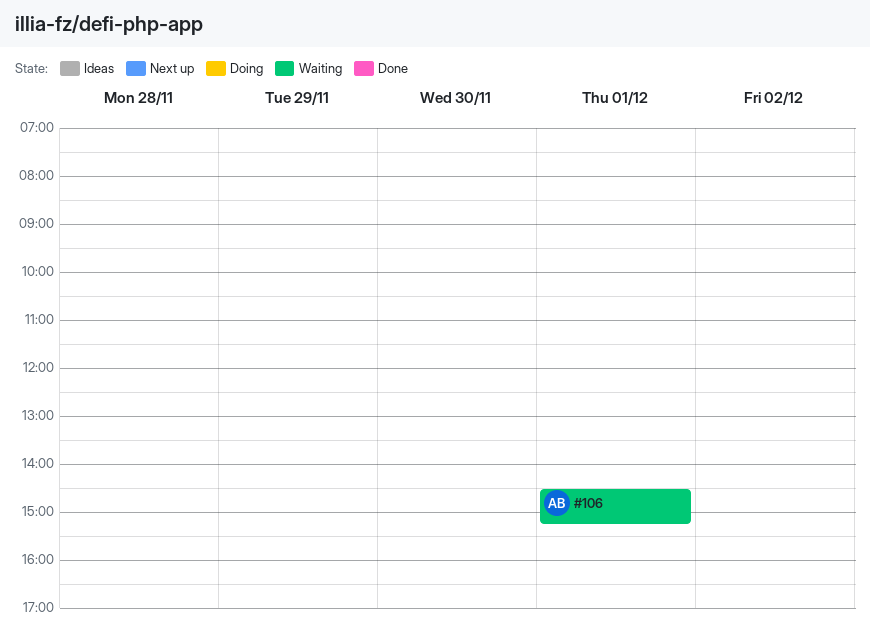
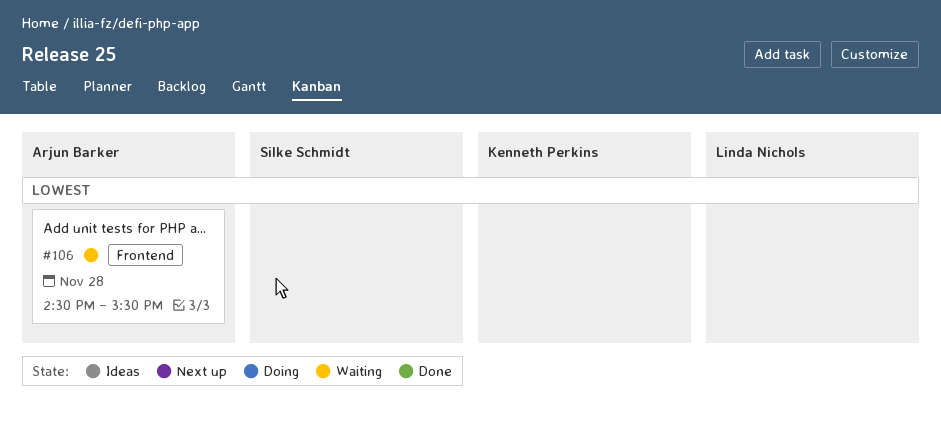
#106, day: Dec 1 -> Nov 28
#106, ends: 15:15 -> 15:30

